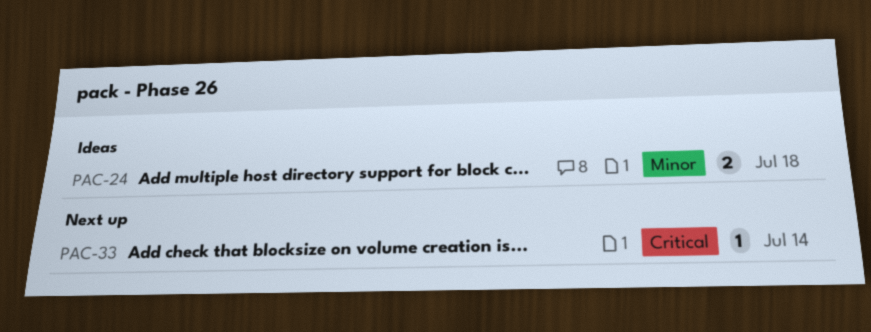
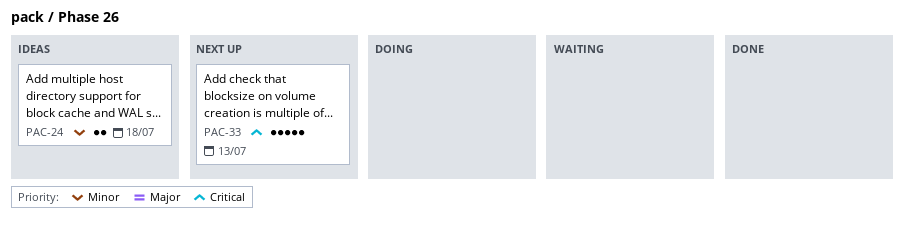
PAC-33, estimate: 1 -> 5
PAC-33, due: Jul 14 -> Jul 13

